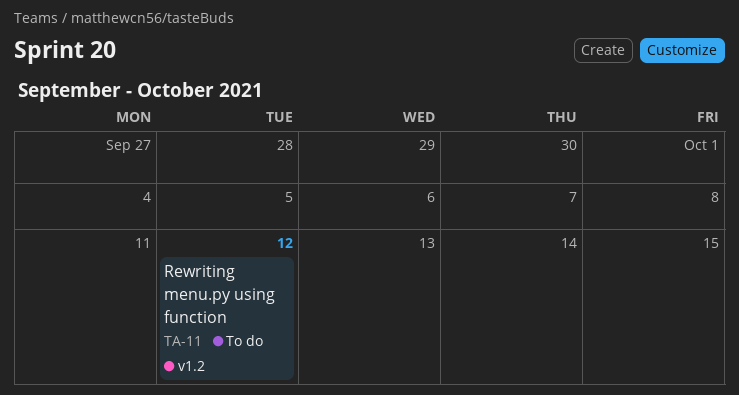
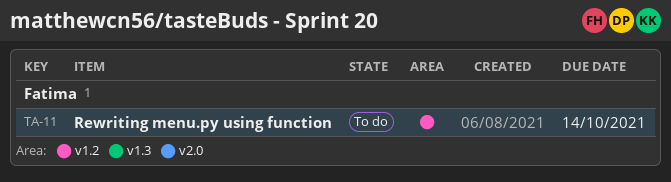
TA-11, due: Oct 12 -> Oct 14

